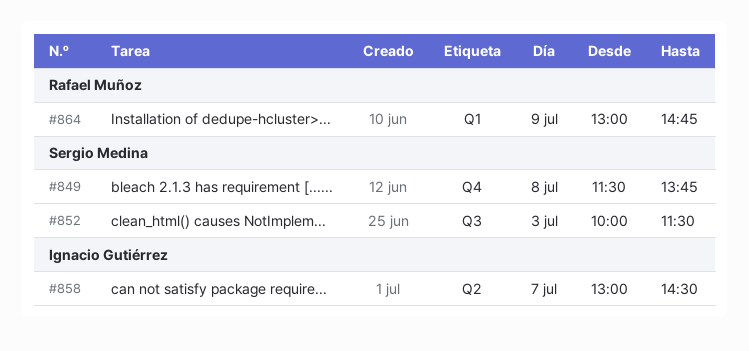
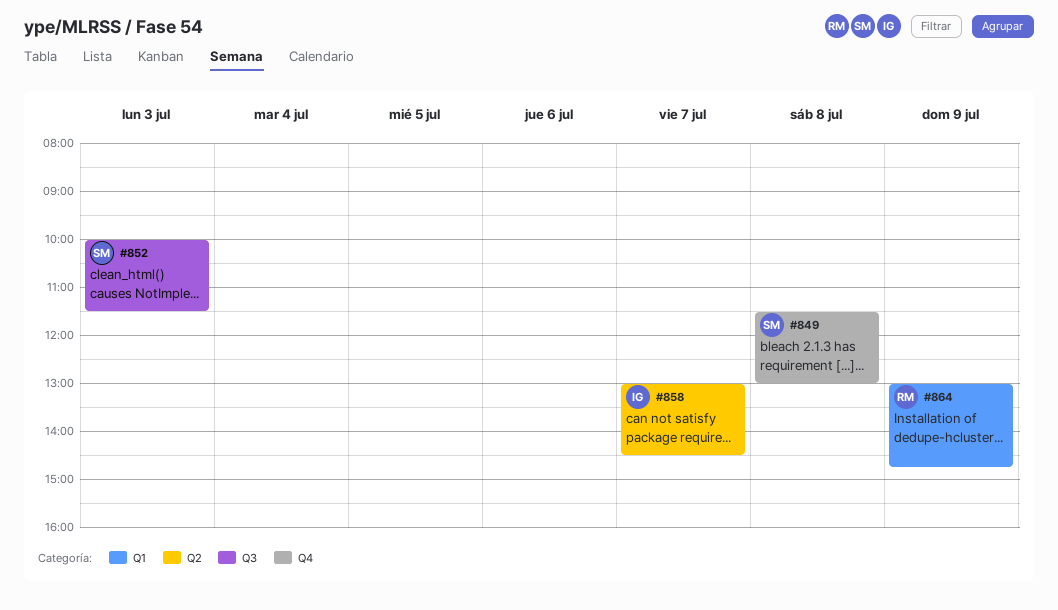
#849, ends: 13:45 -> 13:00

